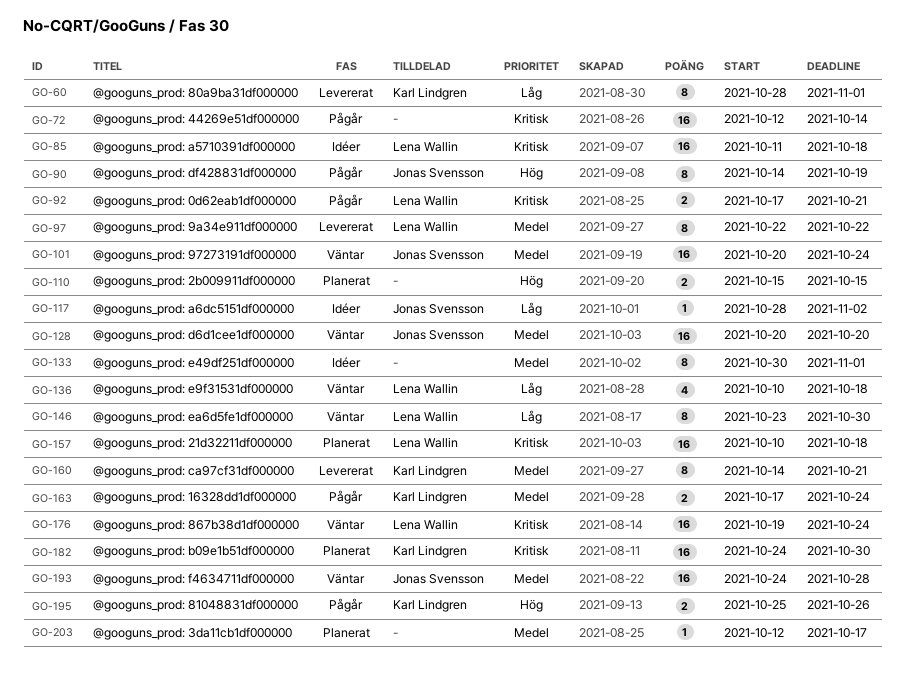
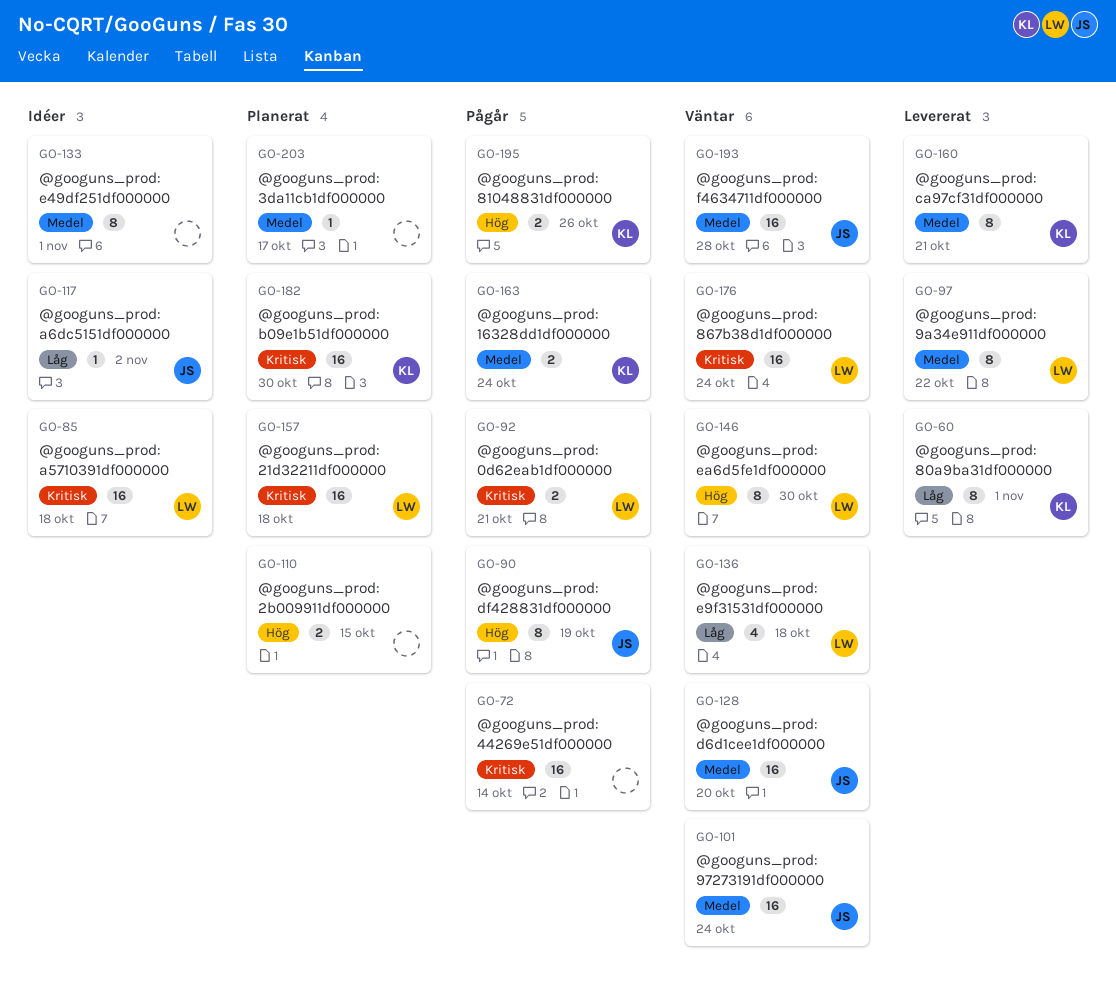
GO-146, priority: Låg -> Hög

